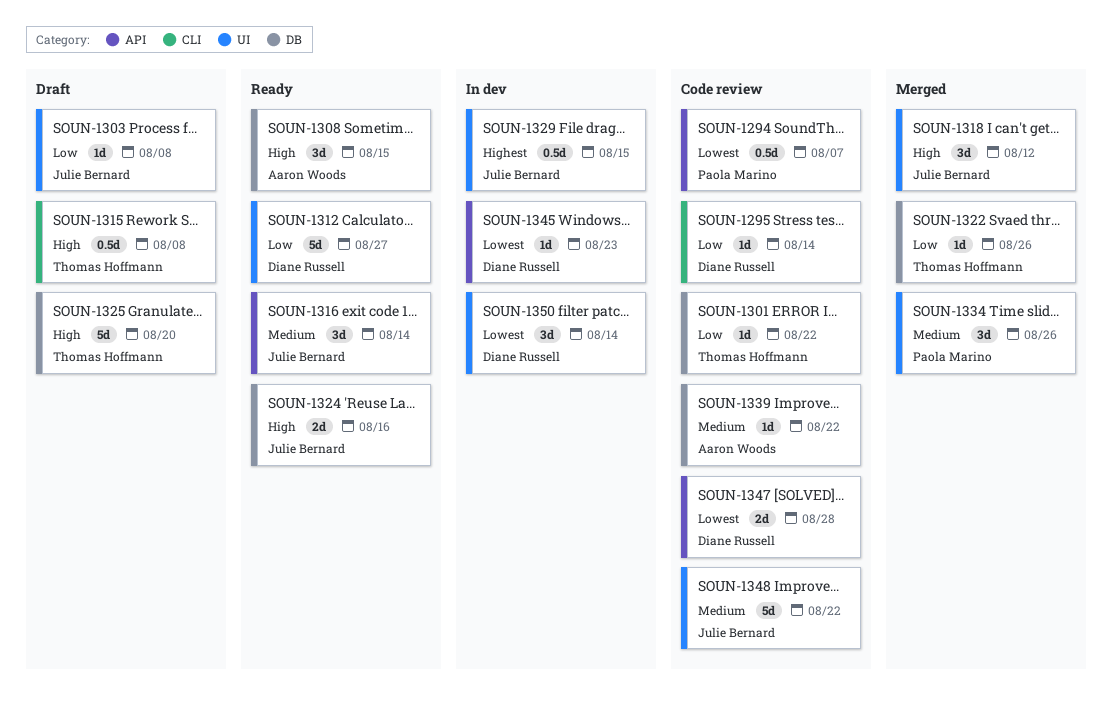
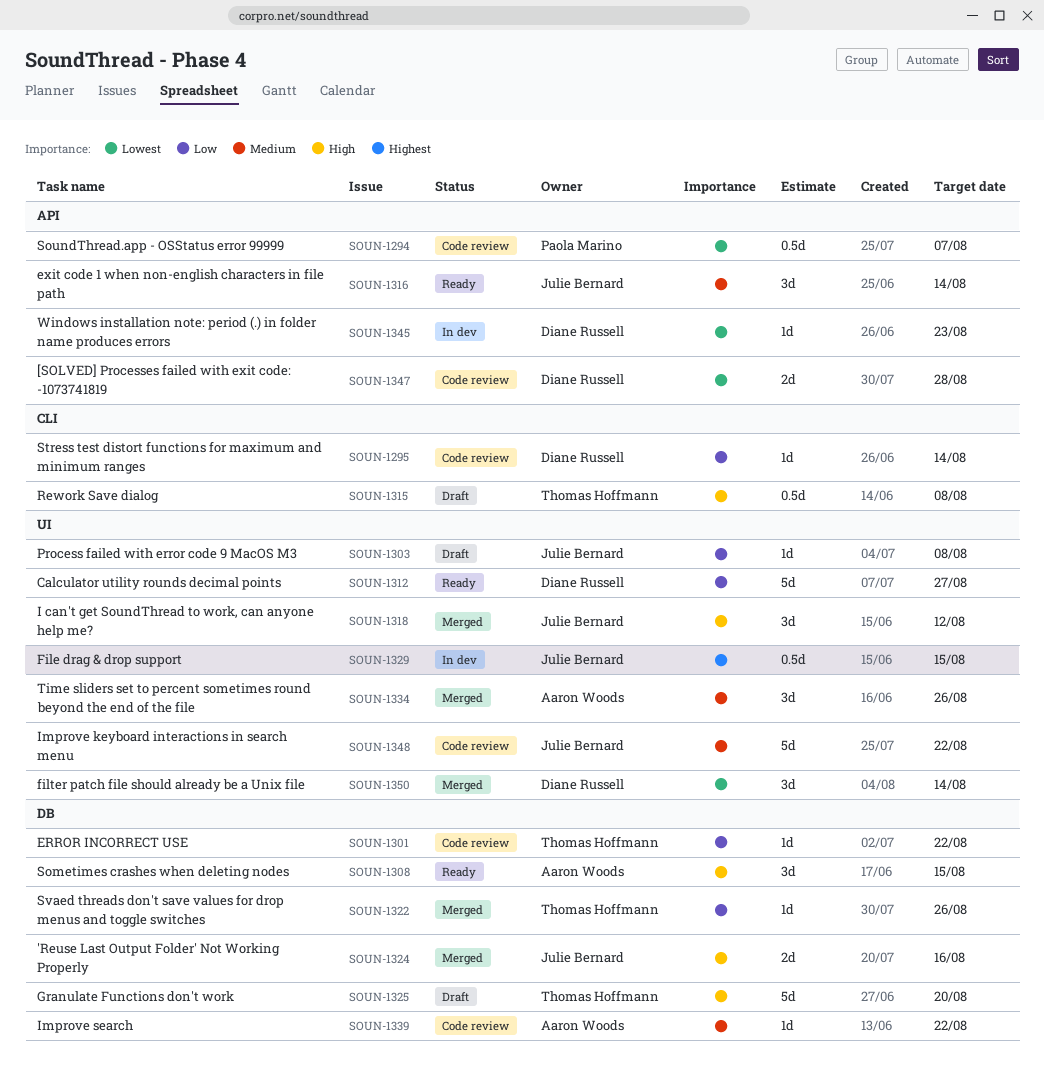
SOUN-1324, status: Ready -> Merged
SOUN-1334, owner: Paola Marino -> Aaron Woods
SOUN-1350, status: In dev -> Merged

